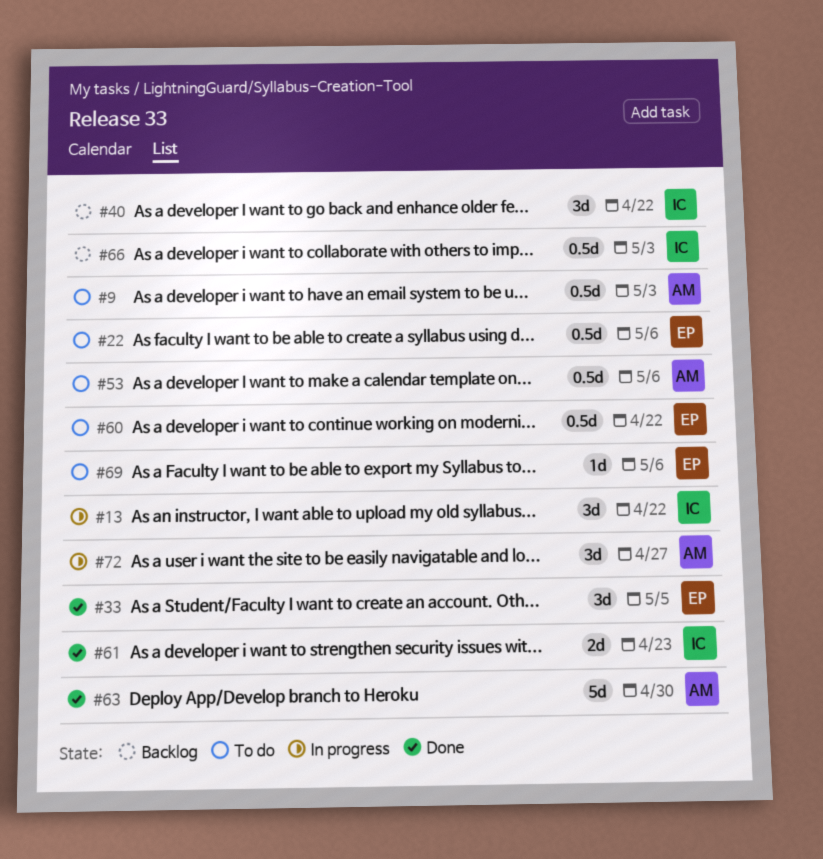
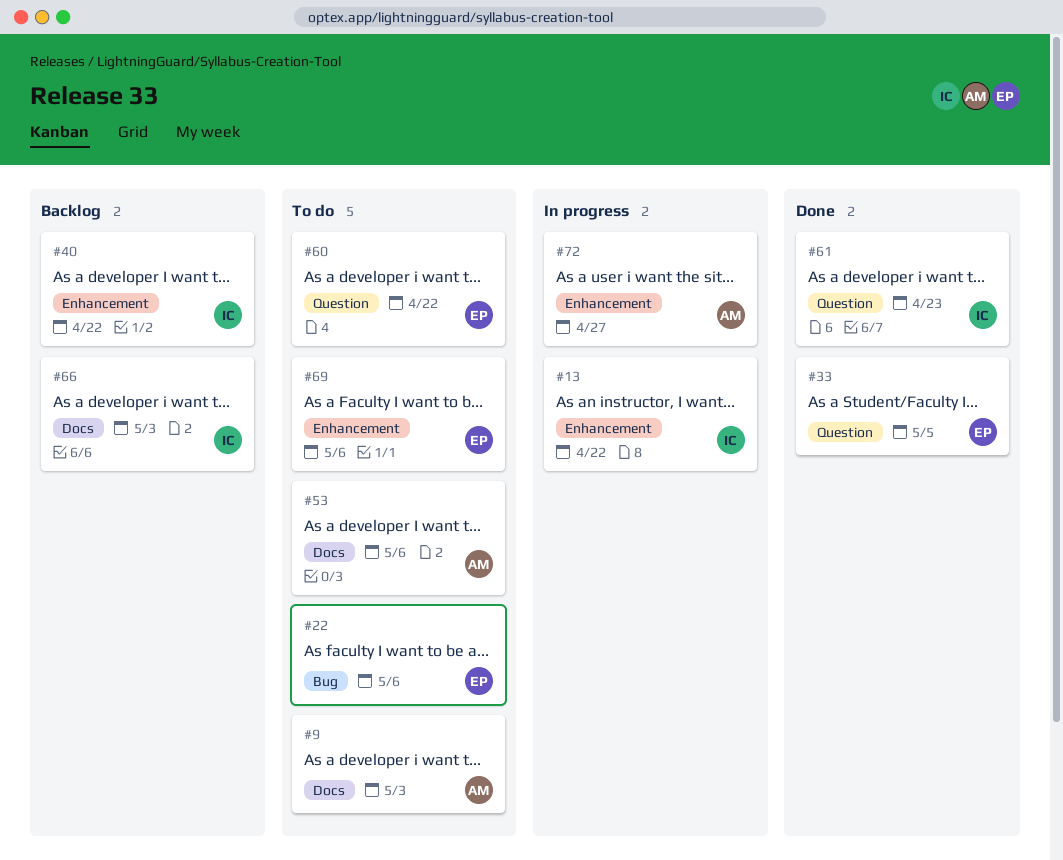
#63: present -> none

